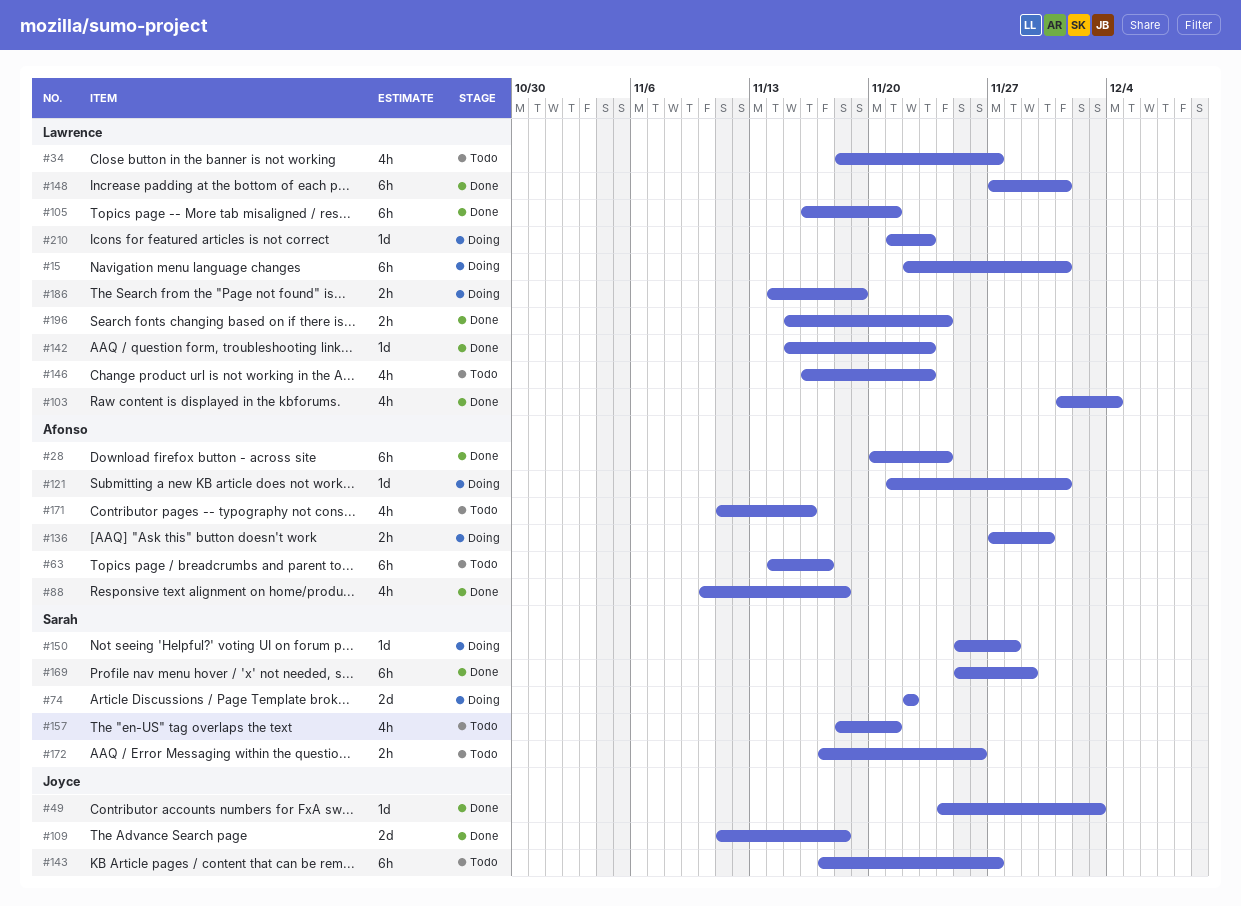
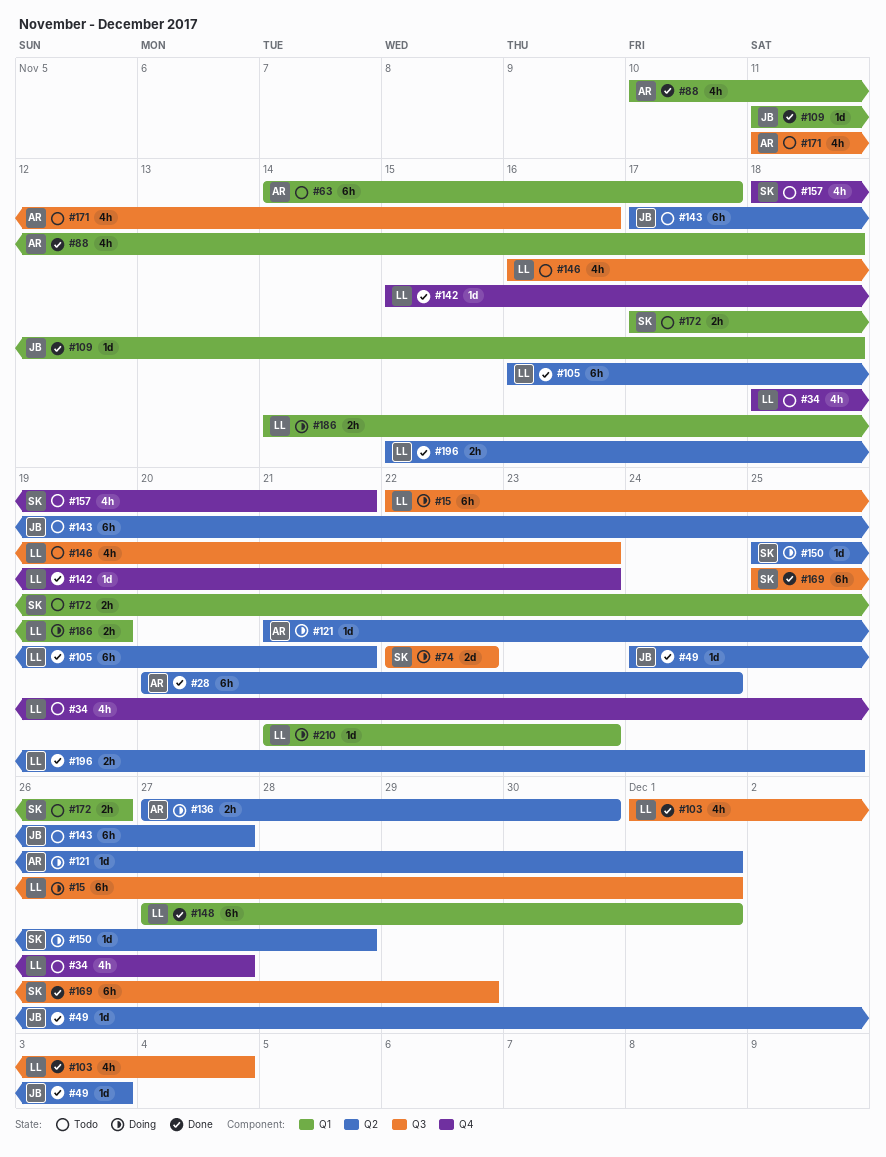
#109, estimate: 2d -> 1d
#196, due: Nov 24 -> Nov 25

